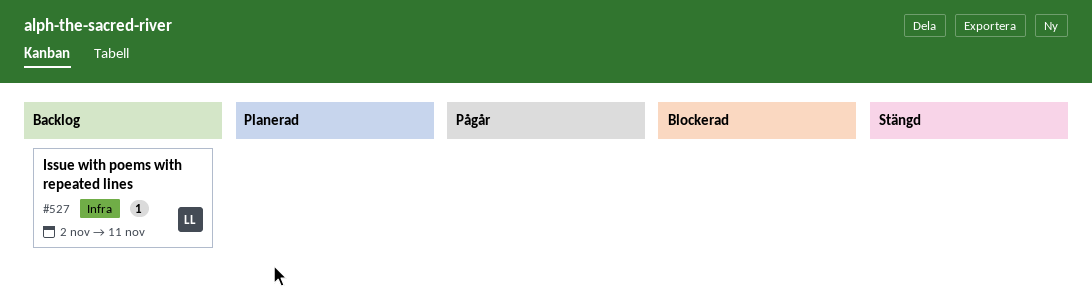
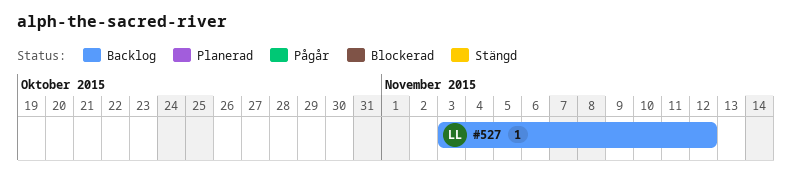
#527, start: Nov 2 -> Nov 3
#527, due: Nov 11 -> Nov 12

